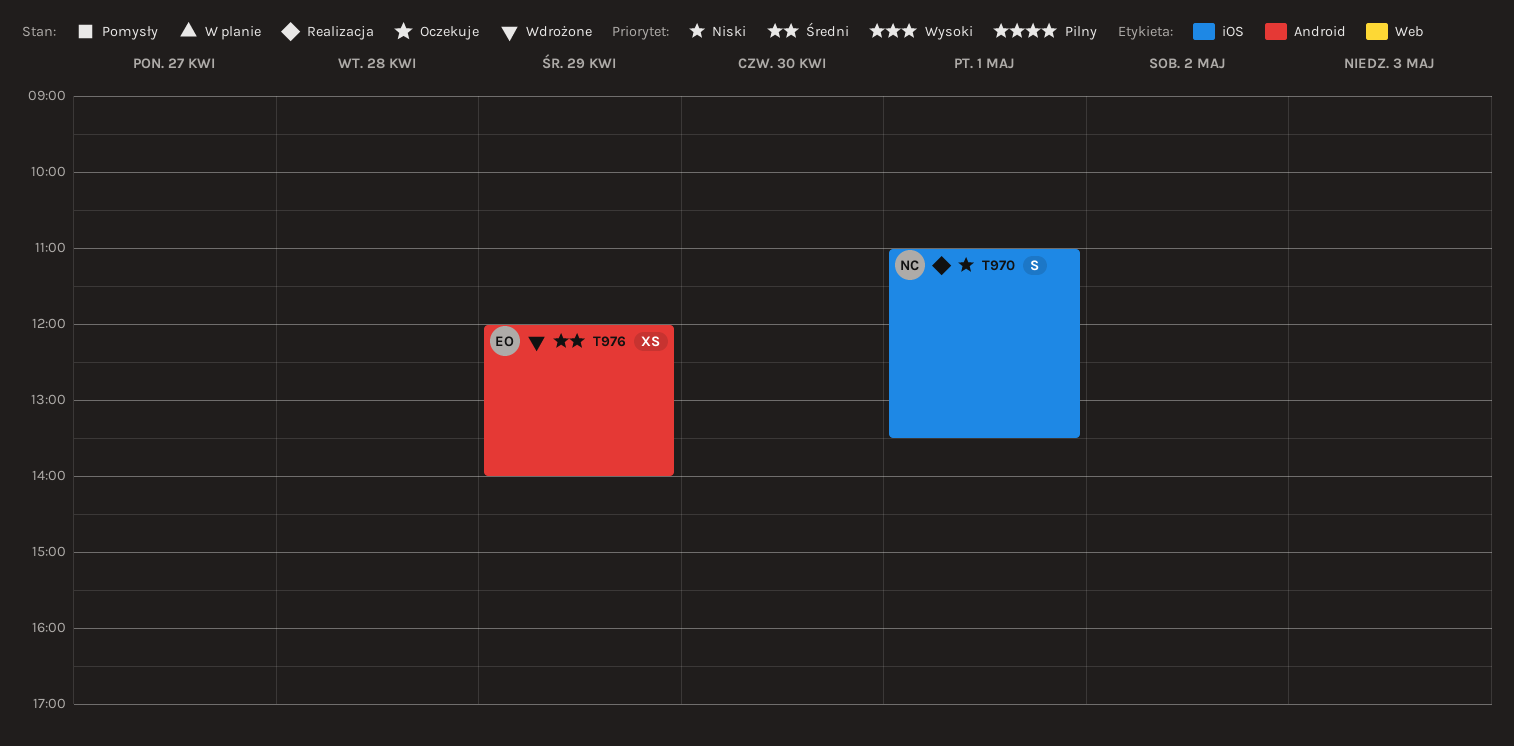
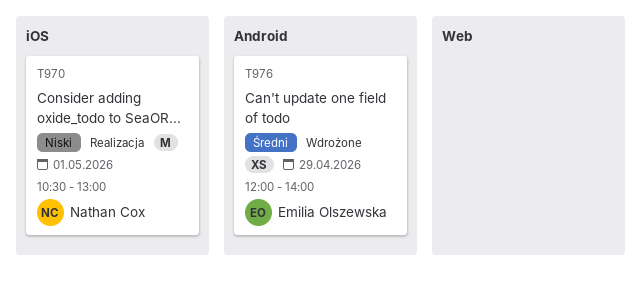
T970, estimate: S -> M
T970, begins: 11:00 -> 10:30
T970, ends: 13:30 -> 13:00

